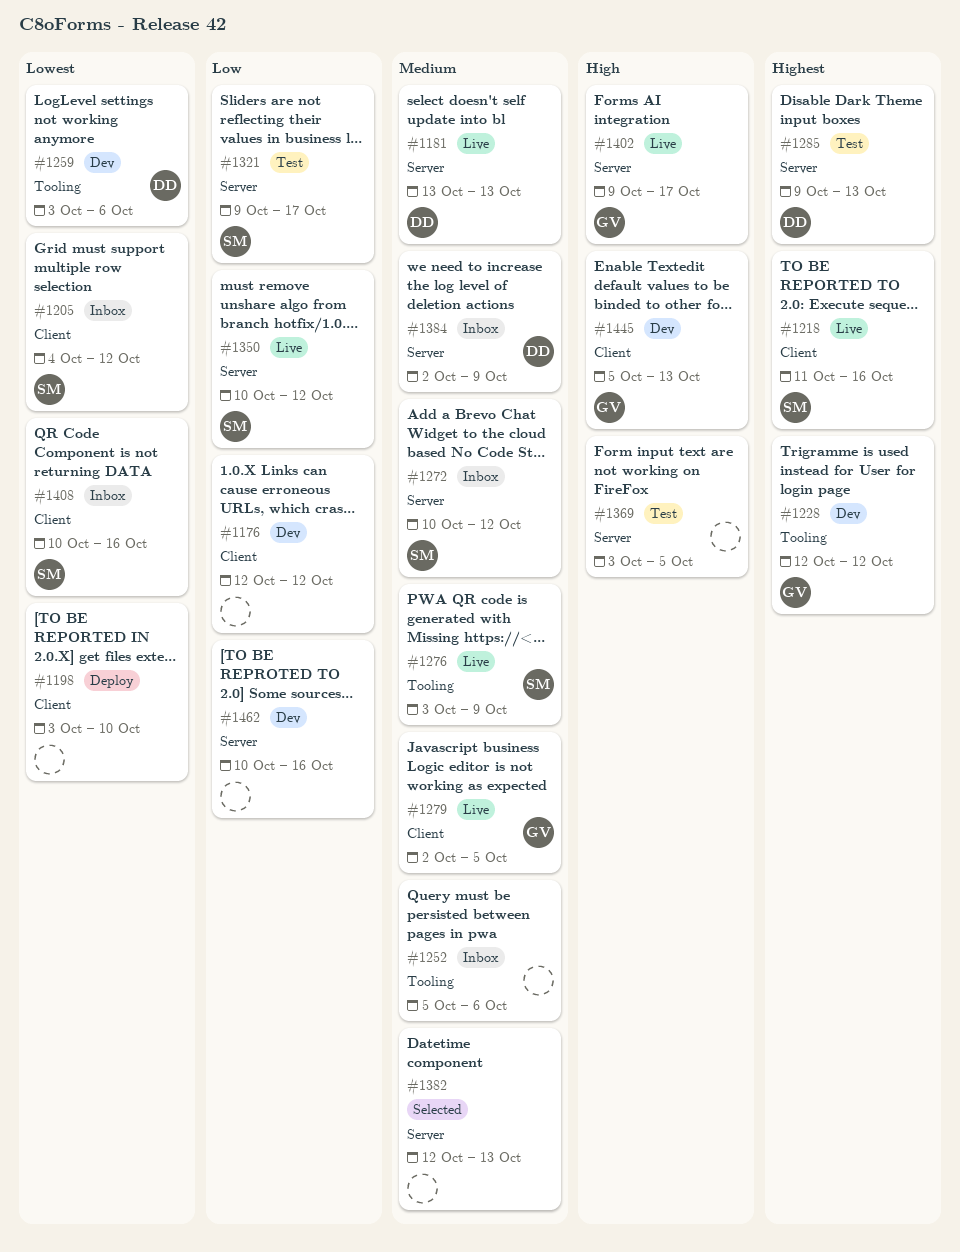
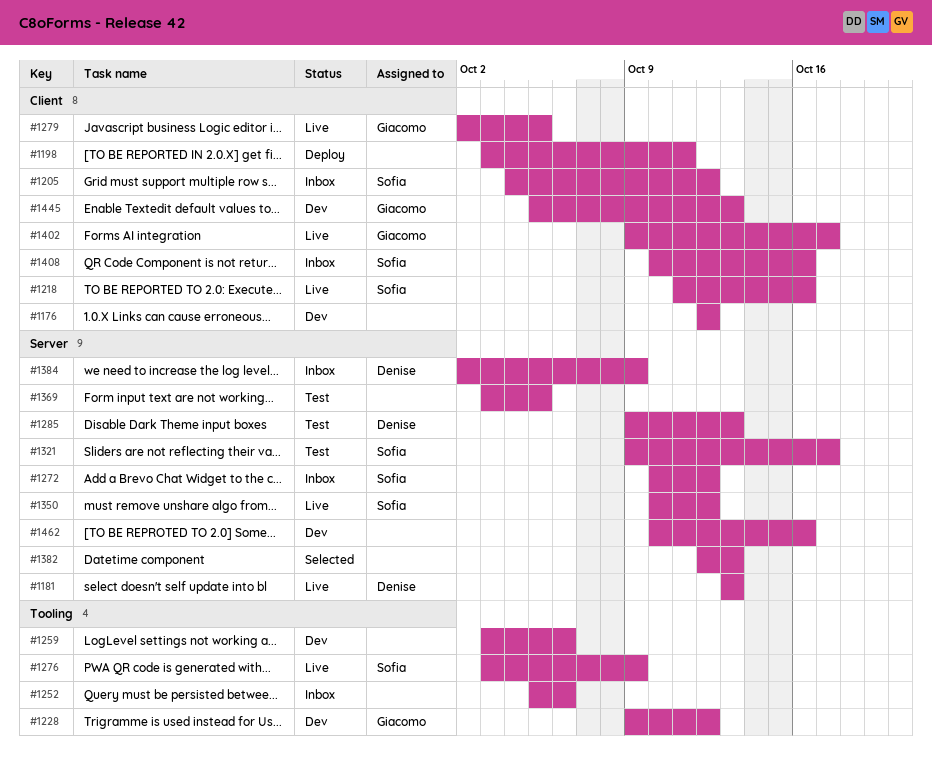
#1198, due: Oct 10 -> Oct 11
#1228, start: Oct 12 -> Oct 9
#1259, owner: Denise -> none
#1402, label: Server -> Client

